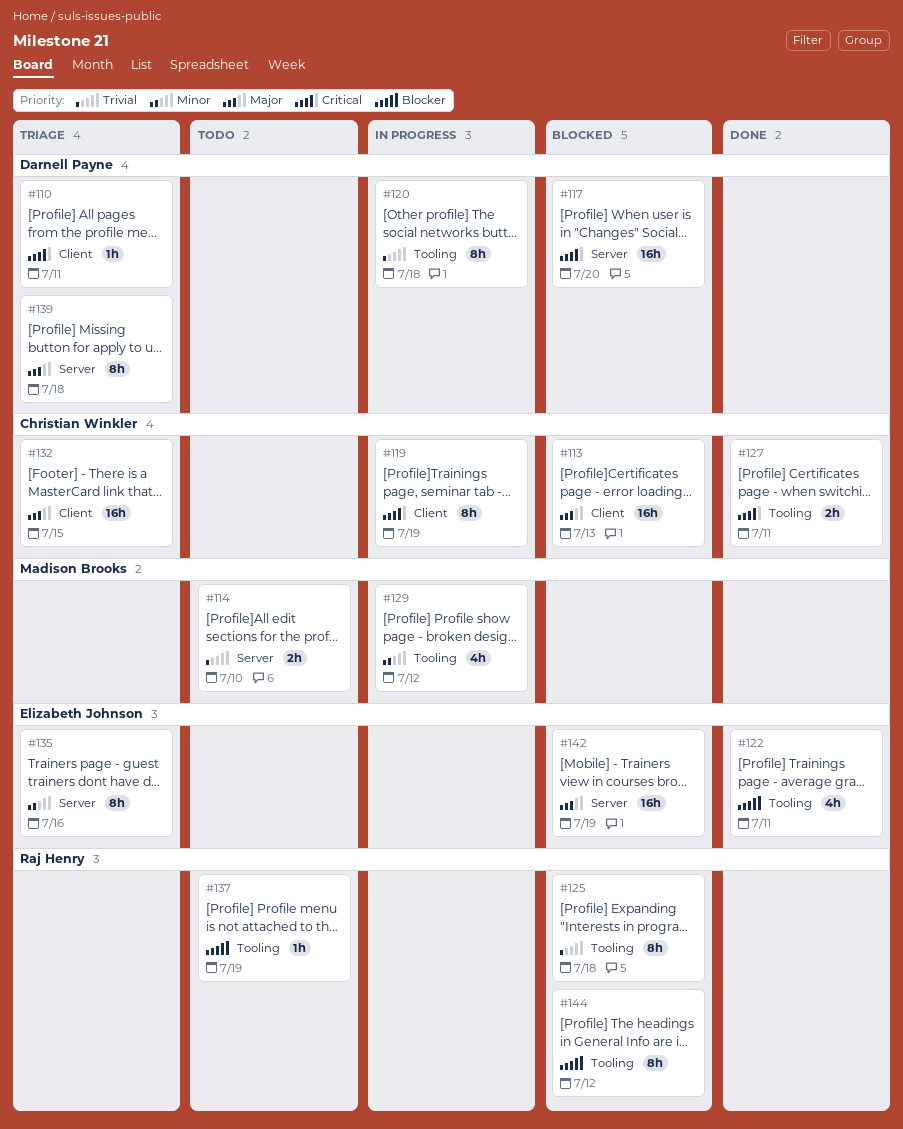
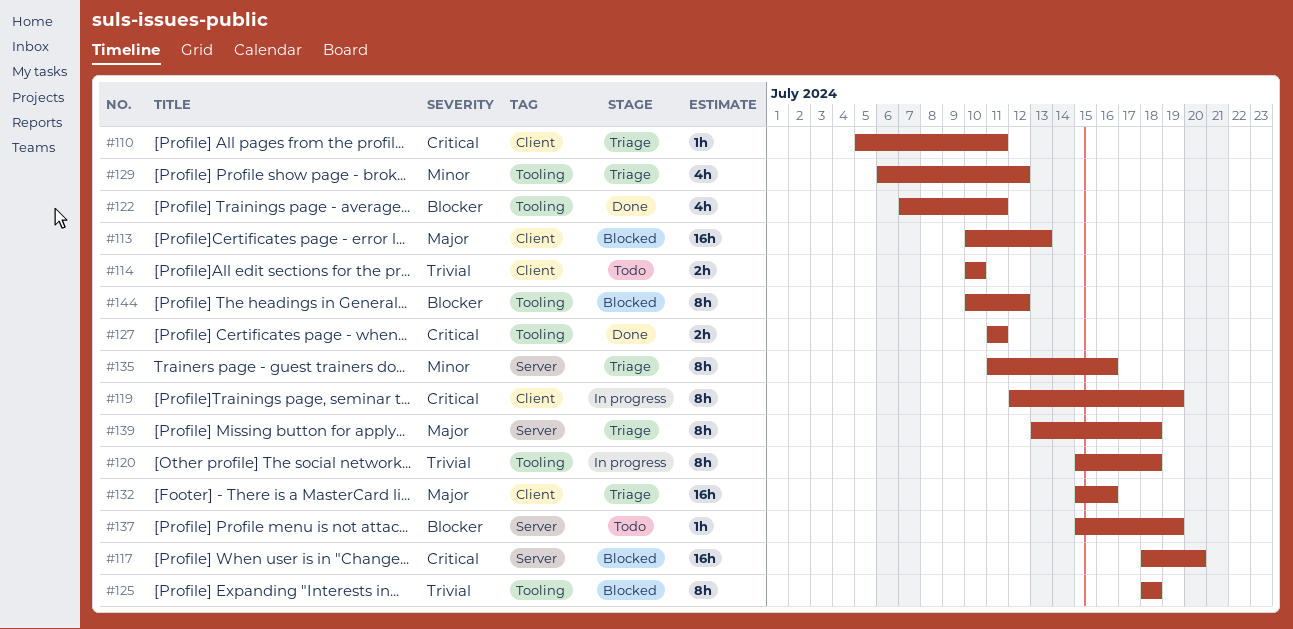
#114, label: Server -> Client
#129, status: In progress -> Triage
#132, due: Jul 15 -> Jul 16
#137, label: Tooling -> Server
#142: present -> none

